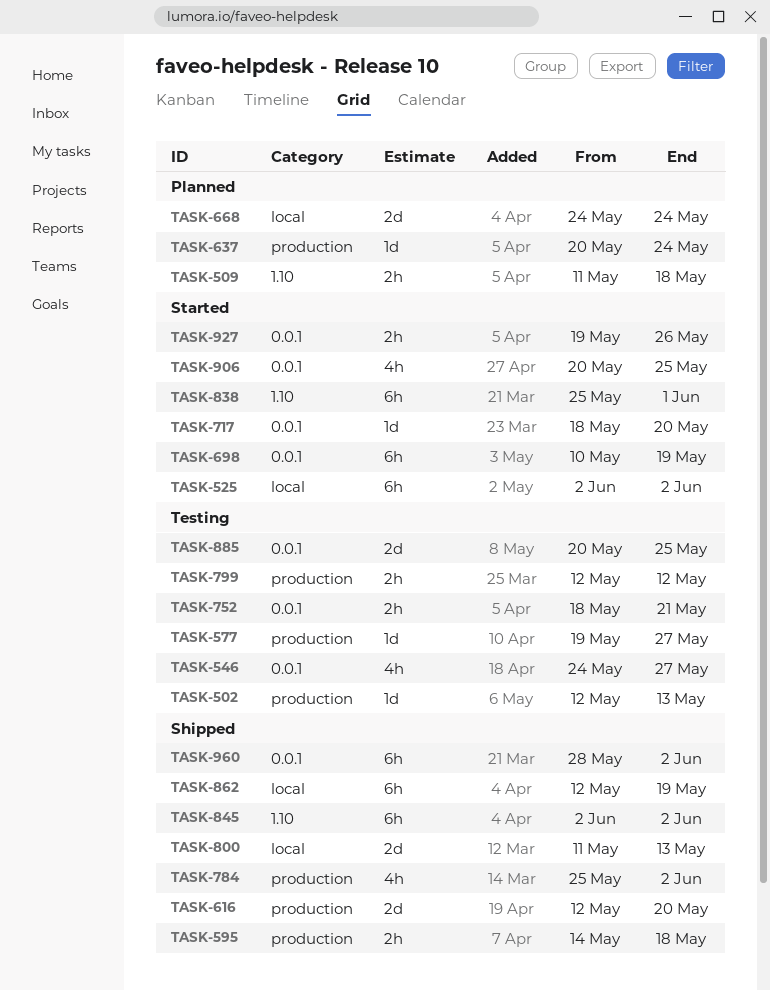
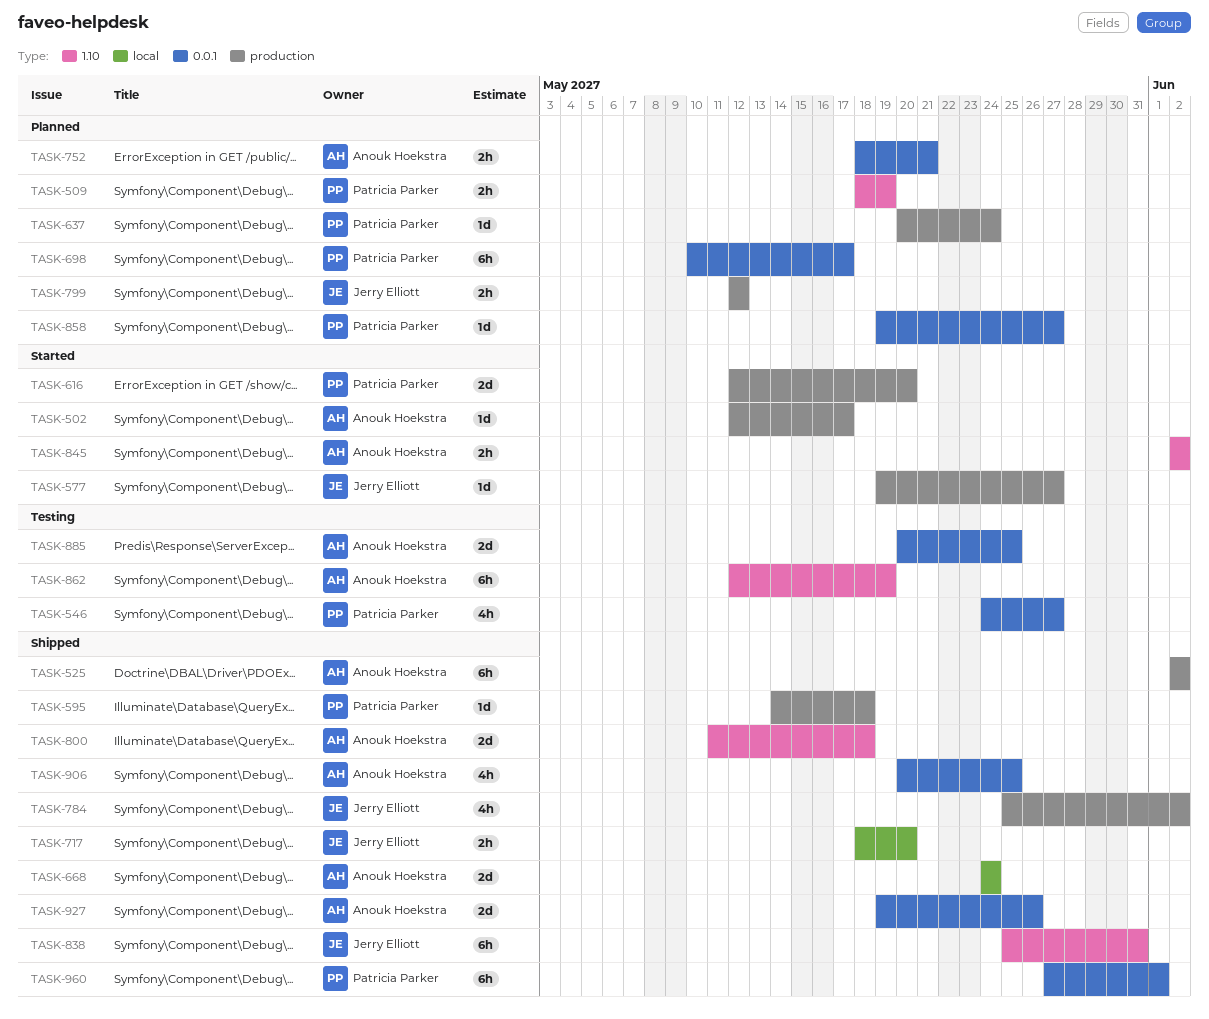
TASK-502, status: Testing -> Started
TASK-502, due: May 13 -> May 17
TASK-509, start: May 11 -> May 18
TASK-509, due: May 18 -> May 19
TASK-525, status: Started -> Shipped
TASK-525, label: local -> production
TASK-577, status: Testing -> Started
TASK-595, estimate: 2h -> 1d
TASK-616, status: Shipped -> Started
TASK-668, status: Planned -> Shipped
TASK-698, status: Started -> Planned
TASK-698, due: May 19 -> May 17
TASK-717, status: Started -> Shipped
TASK-717, label: 0.0.1 -> local
TASK-717, estimate: 1d -> 2h
TASK-752, status: Testing -> Planned
TASK-799, status: Testing -> Planned
TASK-800, label: local -> 1.10
TASK-800, due: May 13 -> May 18
TASK-838, status: Started -> Shipped
TASK-838, due: Jun 1 -> May 31
TASK-845, status: Shipped -> Started
TASK-845, estimate: 6h -> 2h
TASK-858: none -> present
TASK-862, status: Shipped -> Testing
TASK-862, label: local -> 1.10
TASK-906, status: Started -> Shipped
TASK-927, status: Started -> Shipped
TASK-927, estimate: 2h -> 2d
TASK-960, start: May 28 -> May 27
TASK-960, due: Jun 2 -> Jun 1

